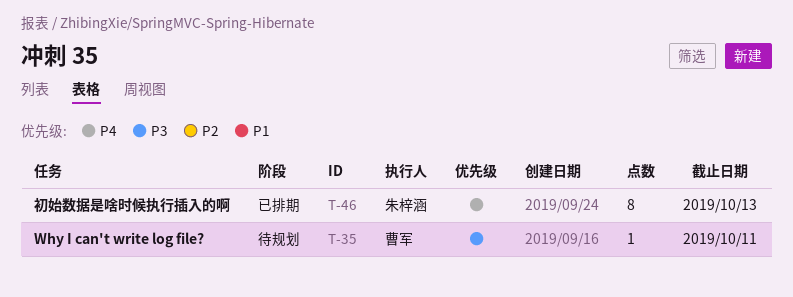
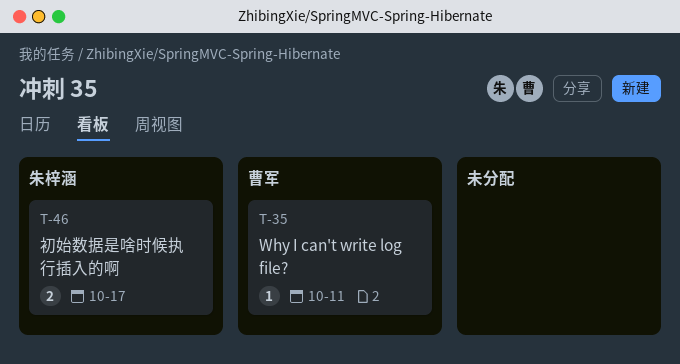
T-46, estimate: 8 -> 2
T-46, due: Oct 13 -> Oct 17

